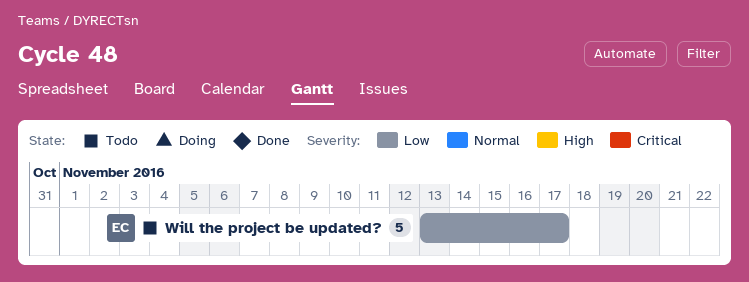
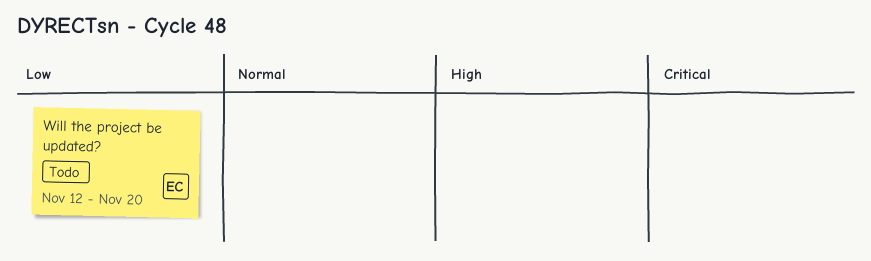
Will the project be updated?, start: Nov 13 -> Nov 12
Will the project be updated?, due: Nov 17 -> Nov 20

